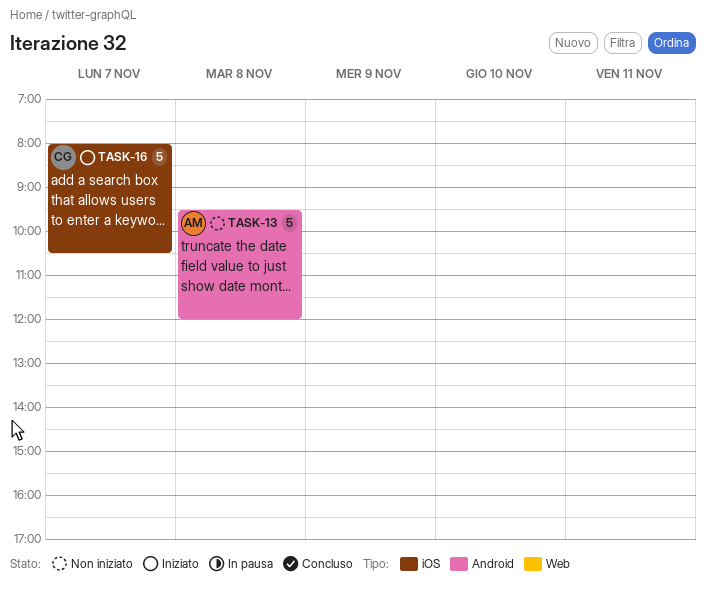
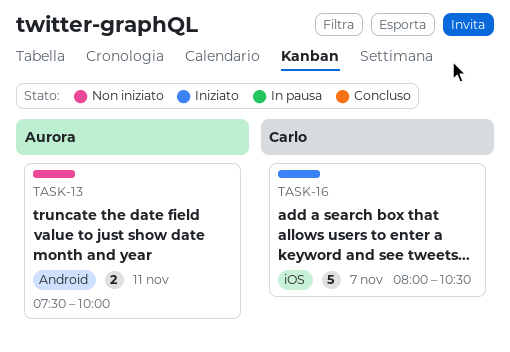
TASK-13, estimate: 5 -> 2
TASK-13, day: Nov 8 -> Nov 11
TASK-13, begins: 09:30 -> 07:30
TASK-13, ends: 12:00 -> 10:00

